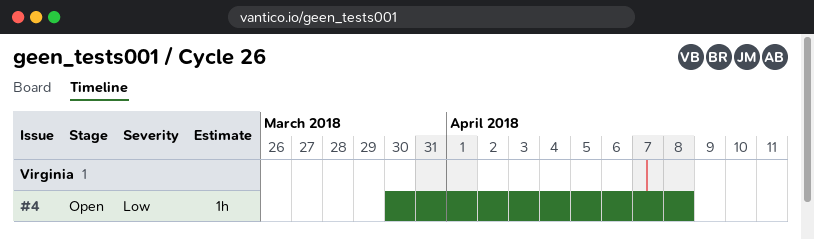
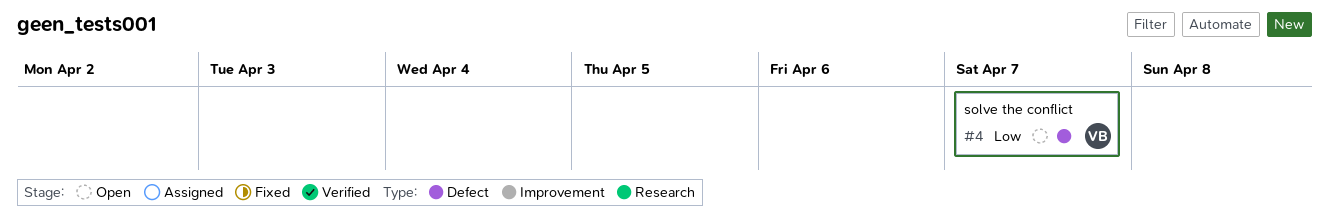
#4, due: Apr 8 -> Apr 7

